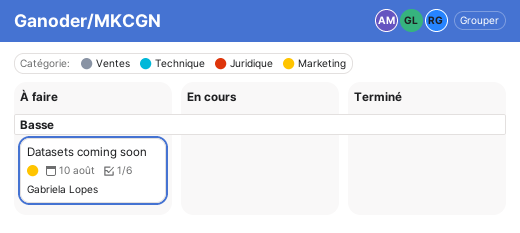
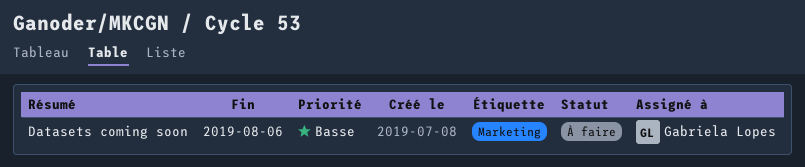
Datasets coming soon, due: Aug 10 -> Aug 6

